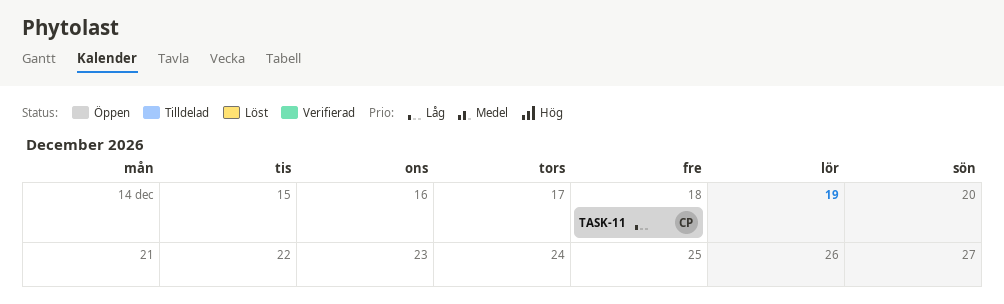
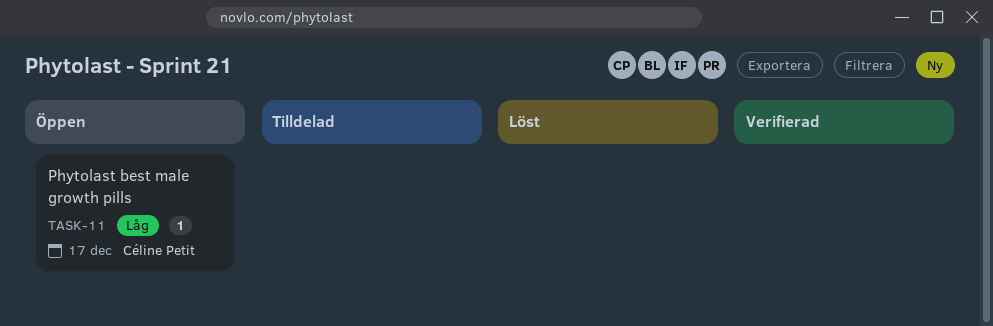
TASK-11, due: Dec 18 -> Dec 17

